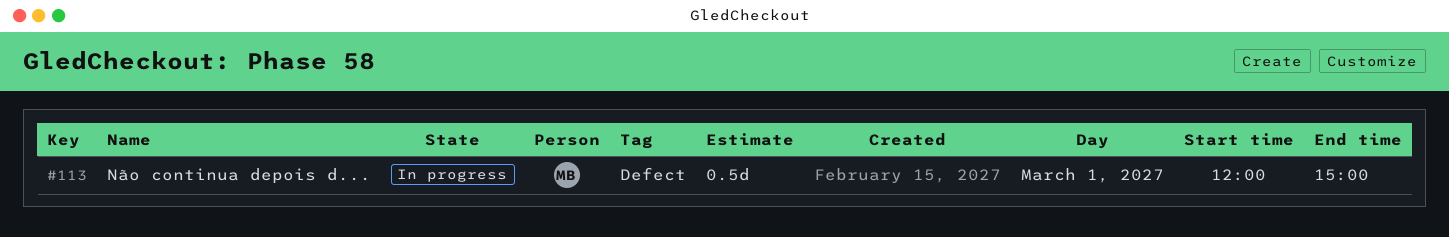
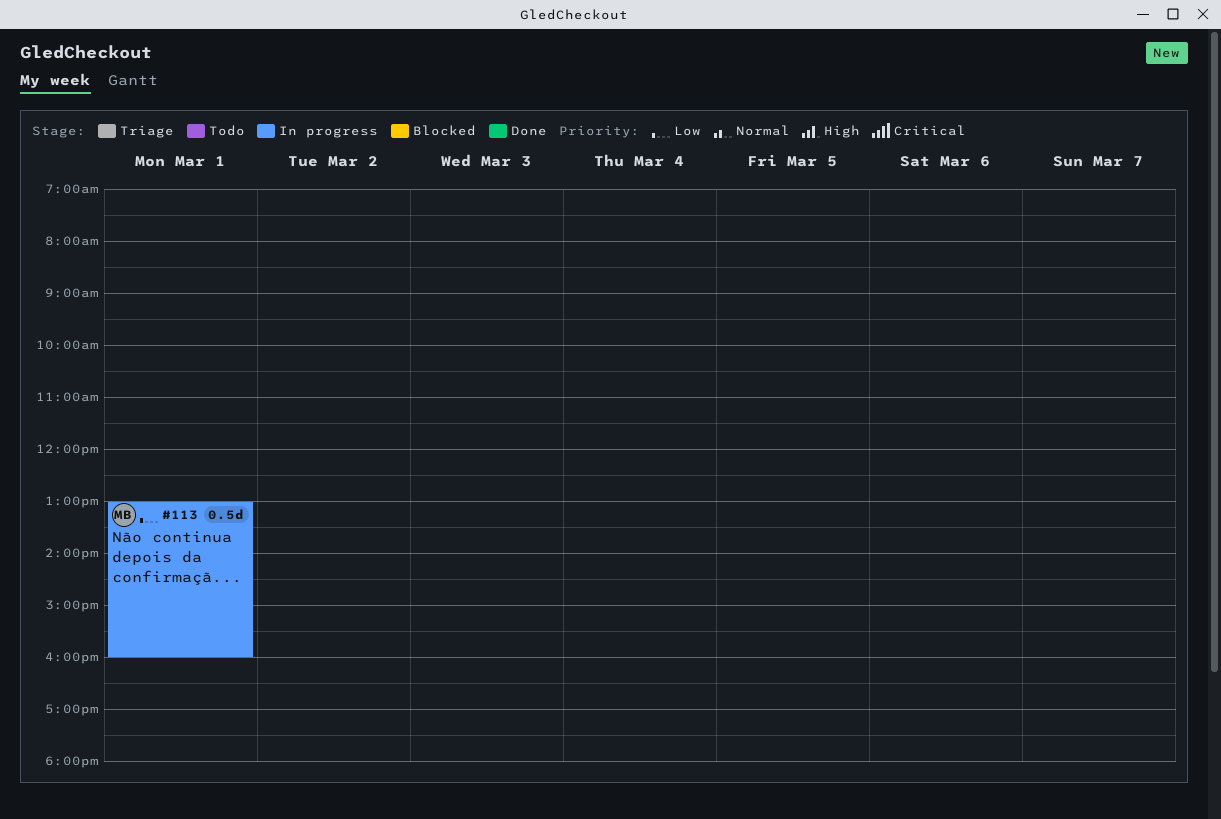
#113, begins: 12:00 -> 13:00
#113, ends: 15:00 -> 16:00

